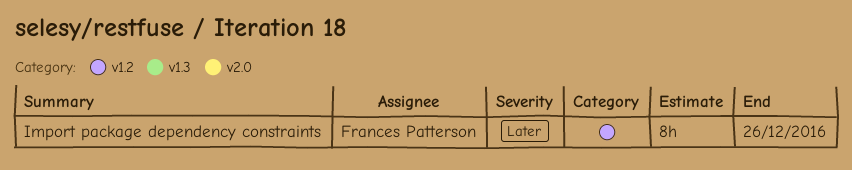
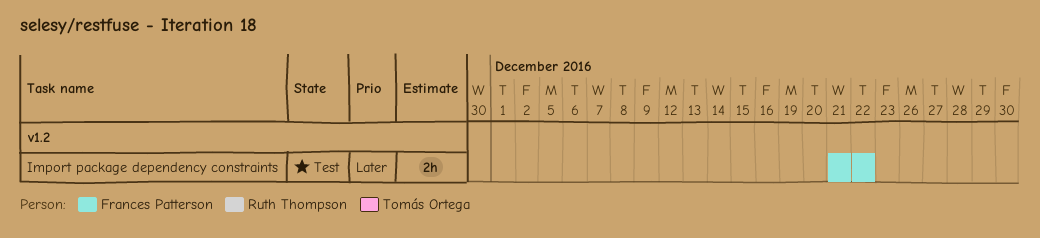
Import package dependency constraints, estimate: 8h -> 2h
Import package dependency constraints, due: Dec 26 -> Dec 22

